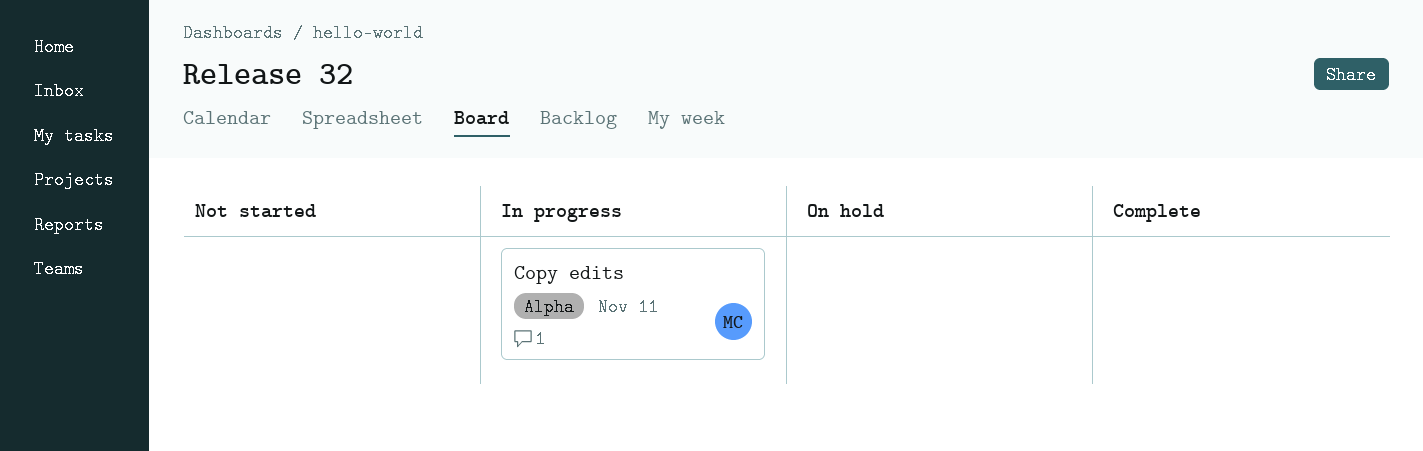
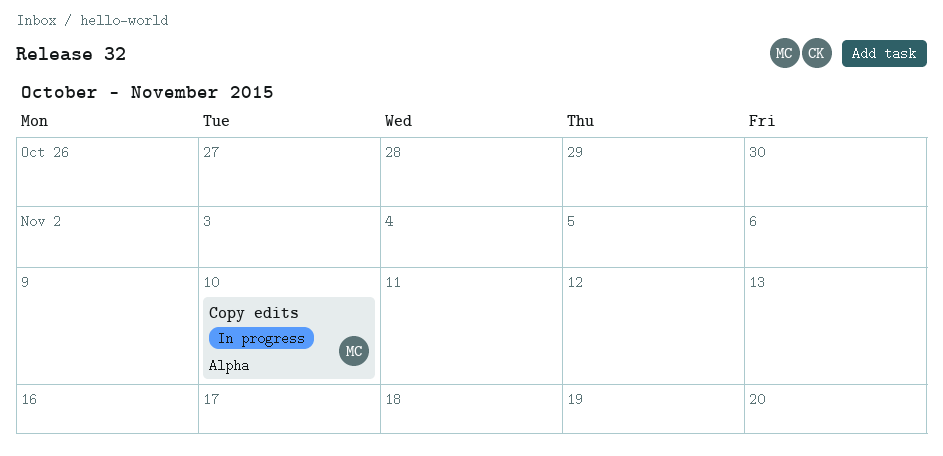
Copy edits, due: Nov 11 -> Nov 10

